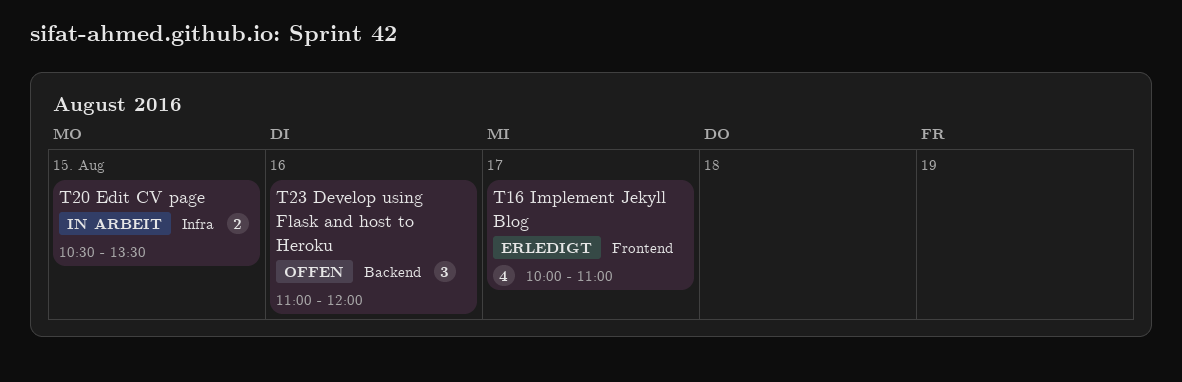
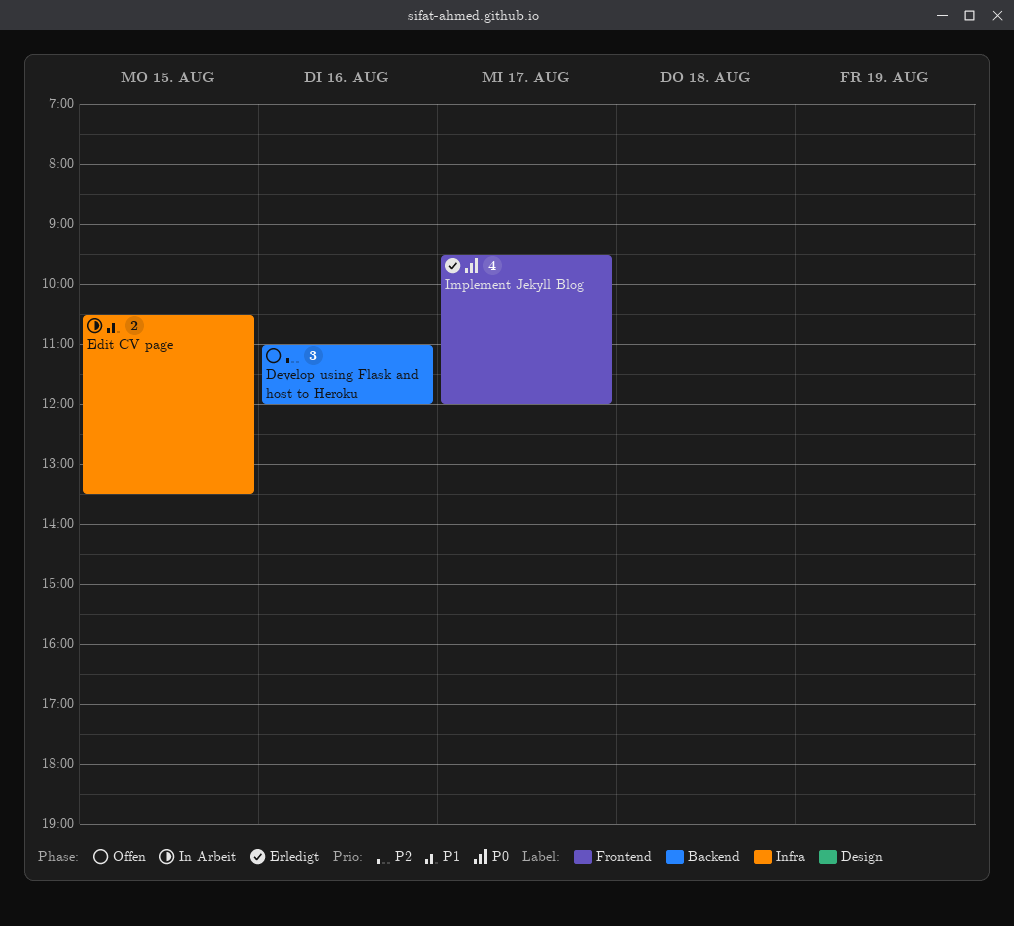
Implement Jekyll Blog, begins: 10:00 -> 09:30
Implement Jekyll Blog, ends: 11:00 -> 12:00

